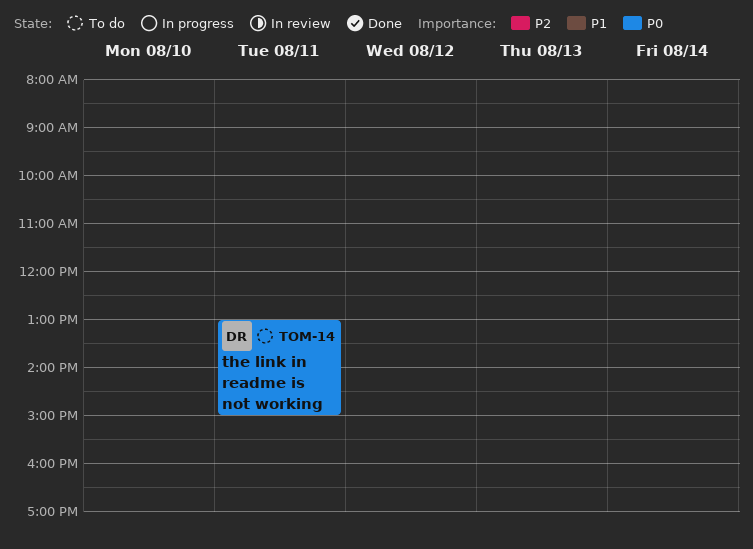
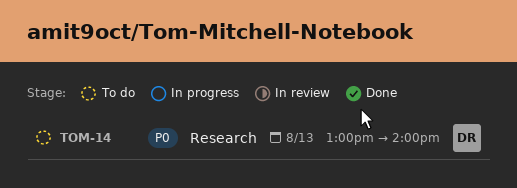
TOM-14, day: Aug 11 -> Aug 13
TOM-14, ends: 15:00 -> 14:00

